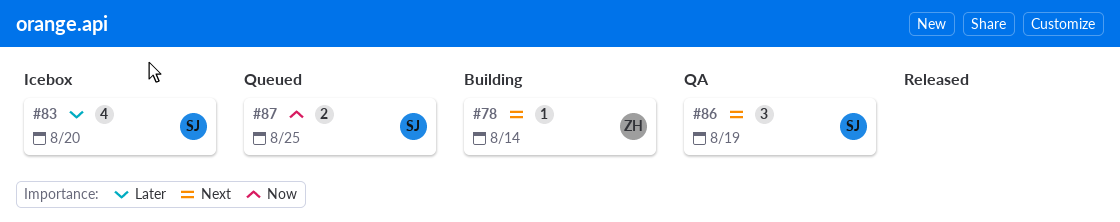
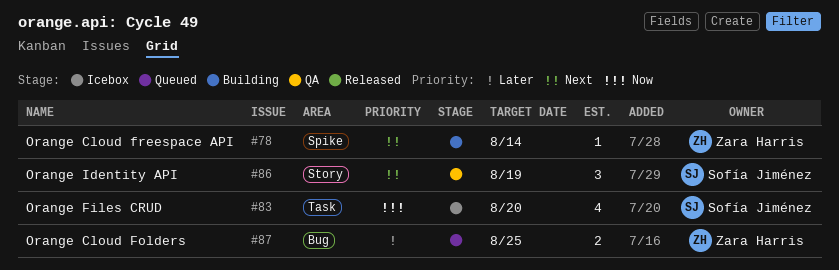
#83, priority: Later -> Now
#87, owner: Sofía Jiménez -> Zara Harris
#87, priority: Now -> Later

